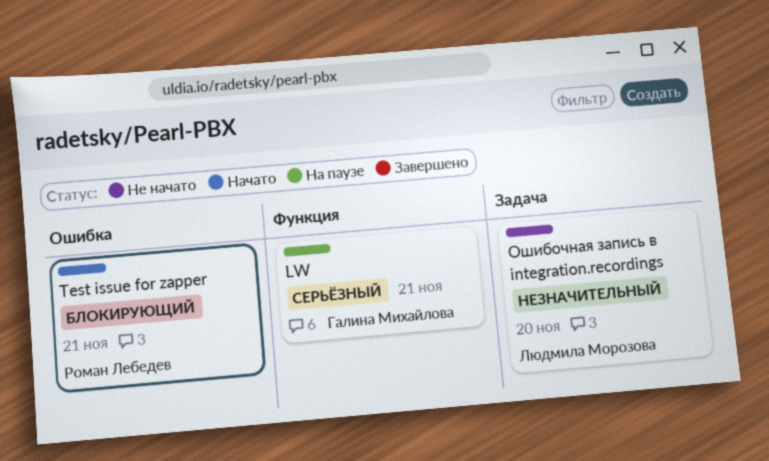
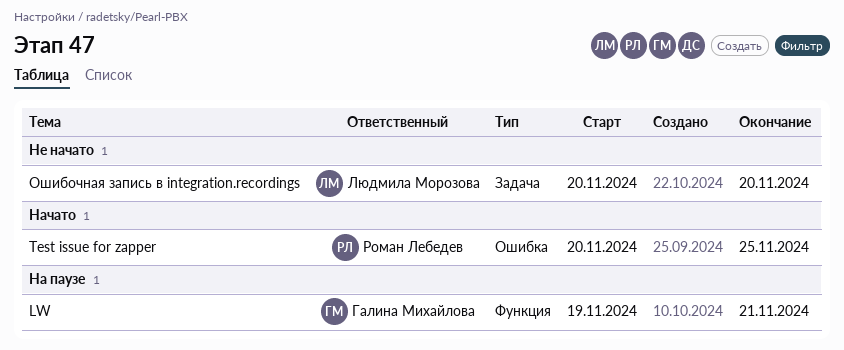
Test issue for zapper, due: Nov 21 -> Nov 25

